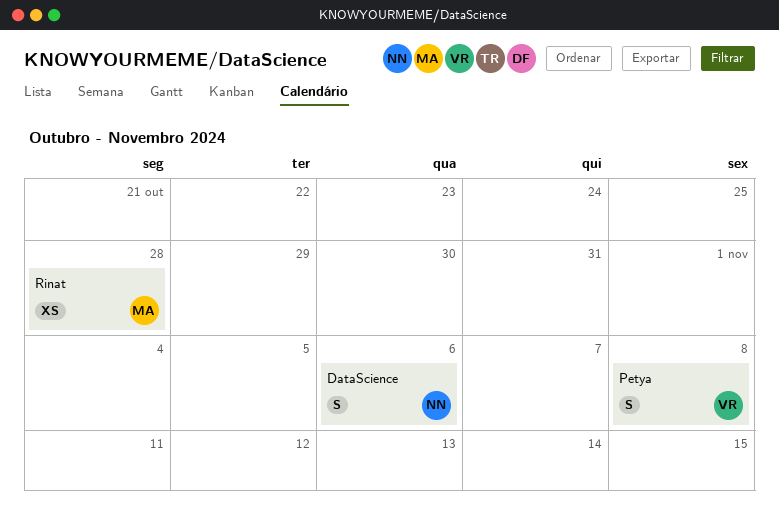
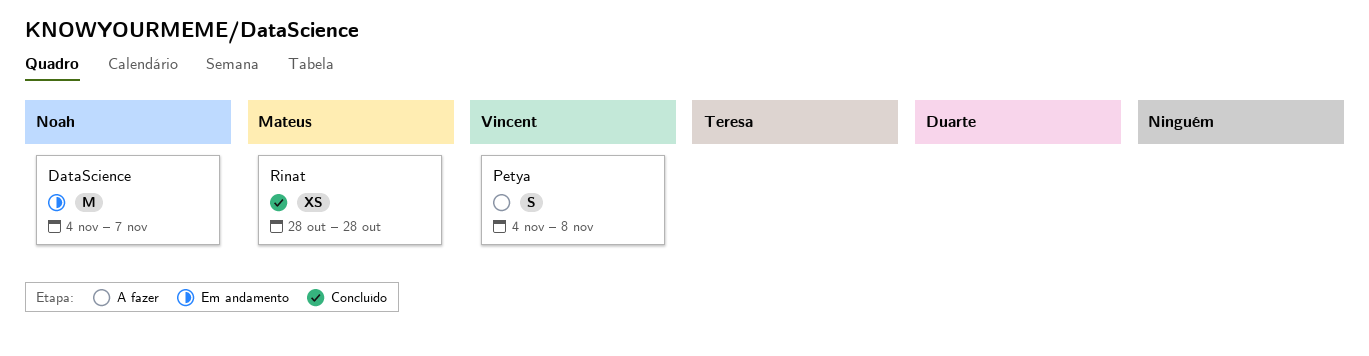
DataScience, estimate: S -> M
DataScience, due: Nov 6 -> Nov 7

